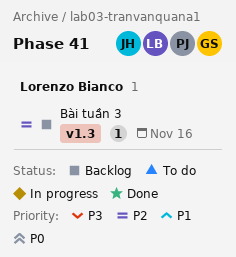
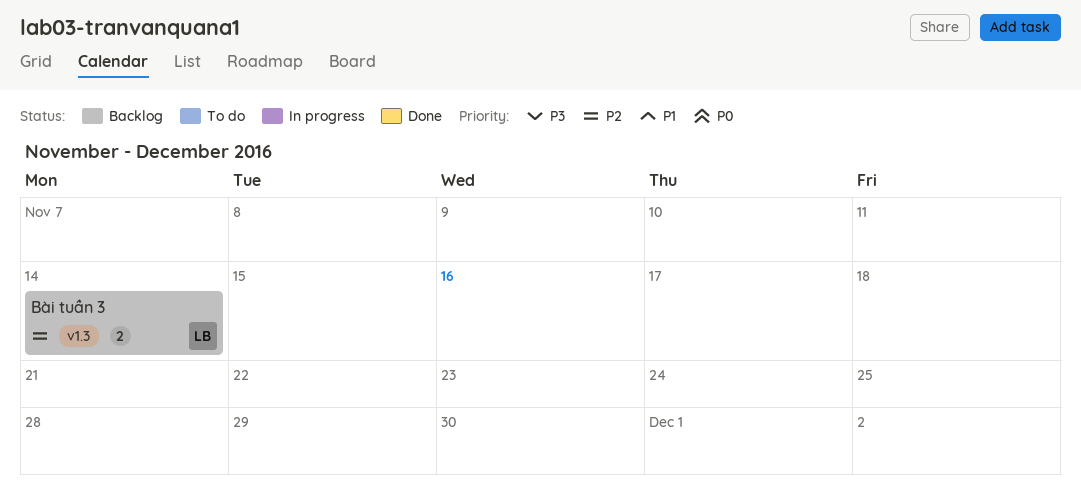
Bài tuần 3, estimate: 1 -> 2
Bài tuần 3, due: Nov 16 -> Nov 14

